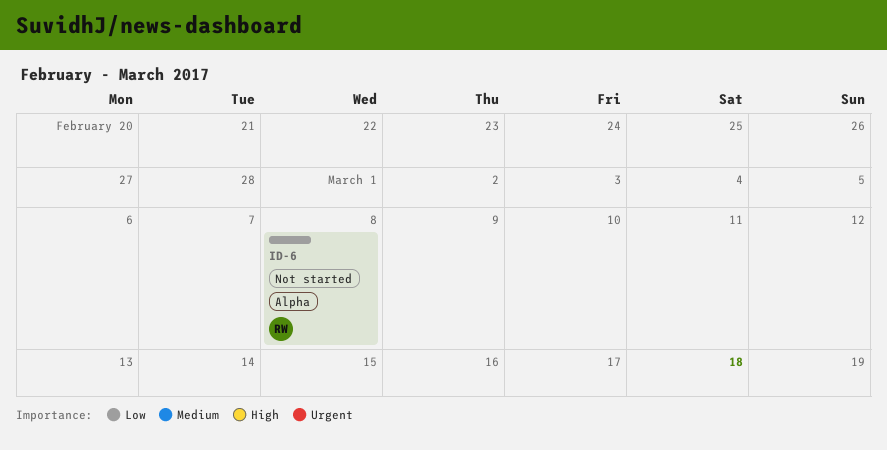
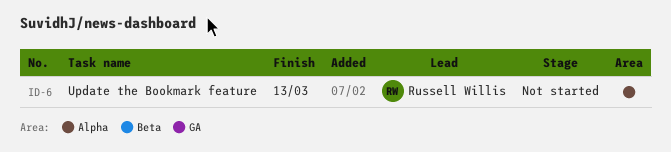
ID-6, due: Mar 8 -> Mar 13

